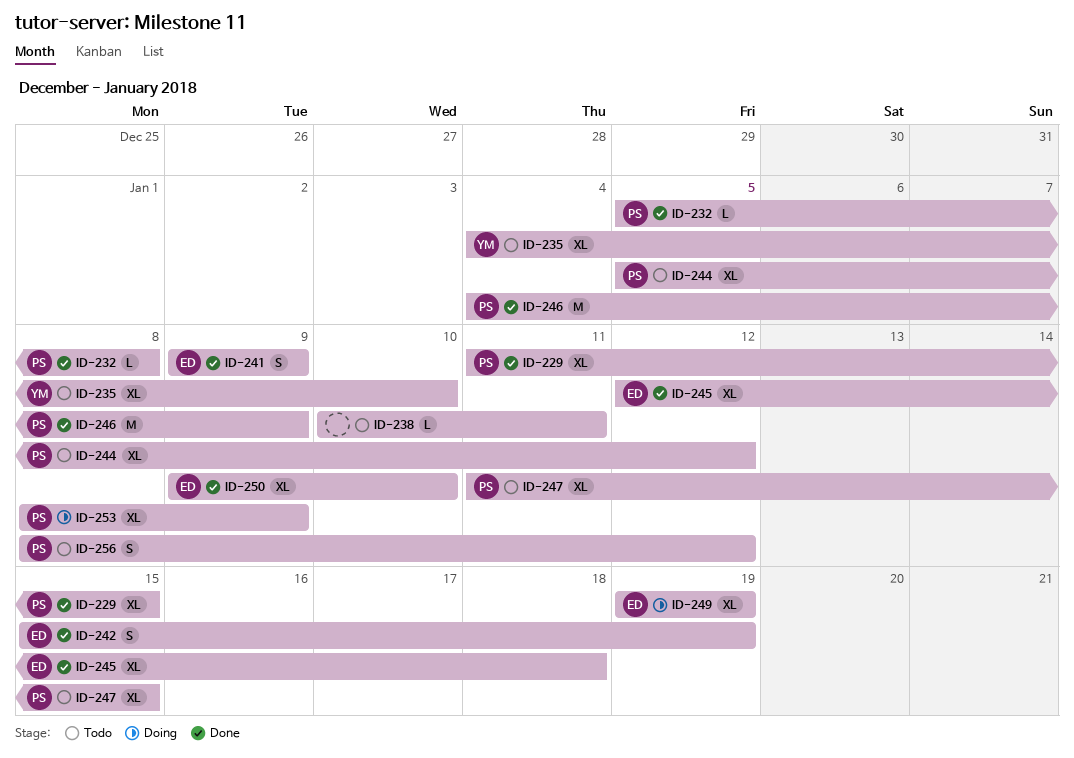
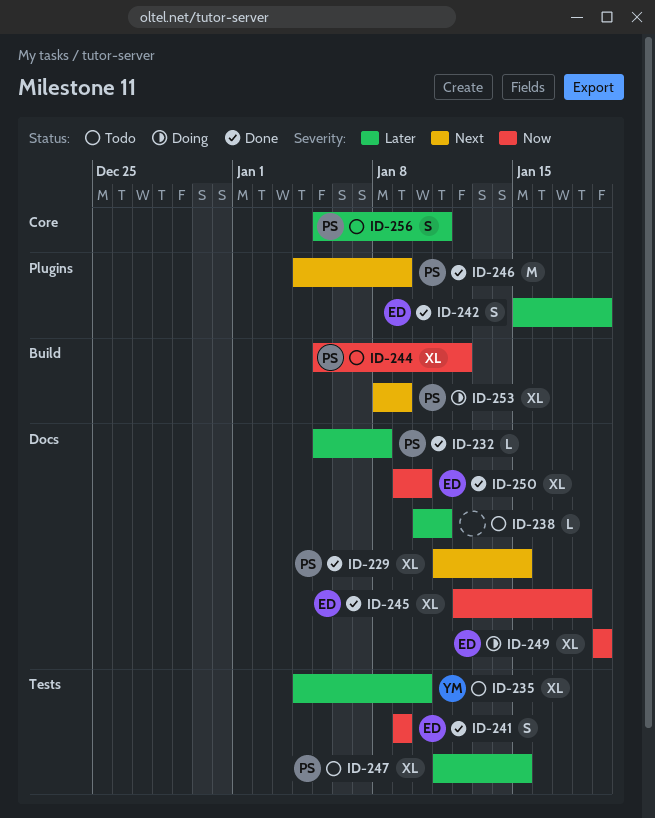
ID-256, start: Jan 8 -> Jan 5
ID-256, due: Jan 12 -> Jan 11

